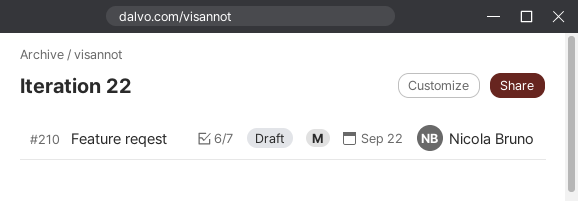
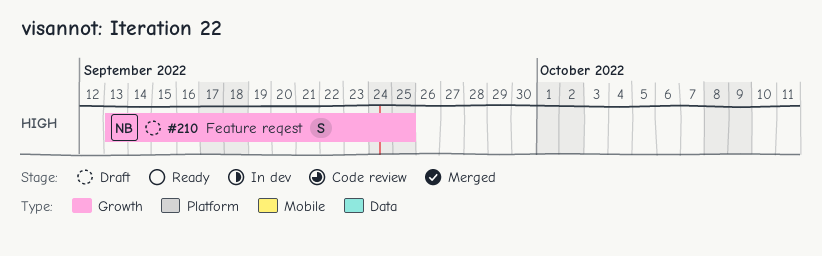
#210, estimate: M -> S
#210, due: Sep 22 -> Sep 25

